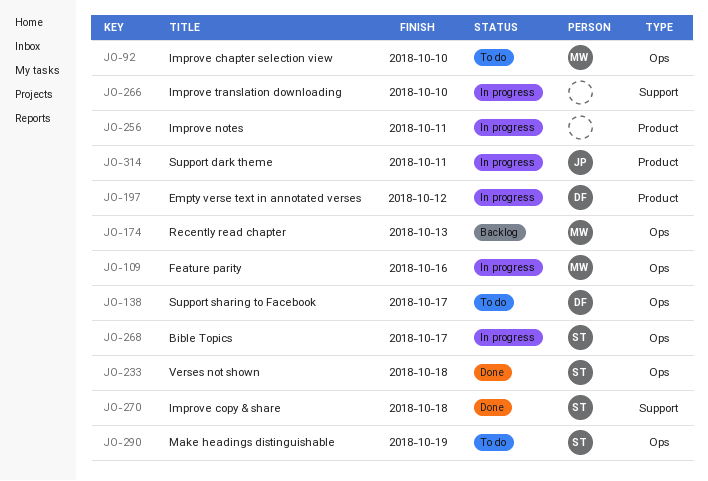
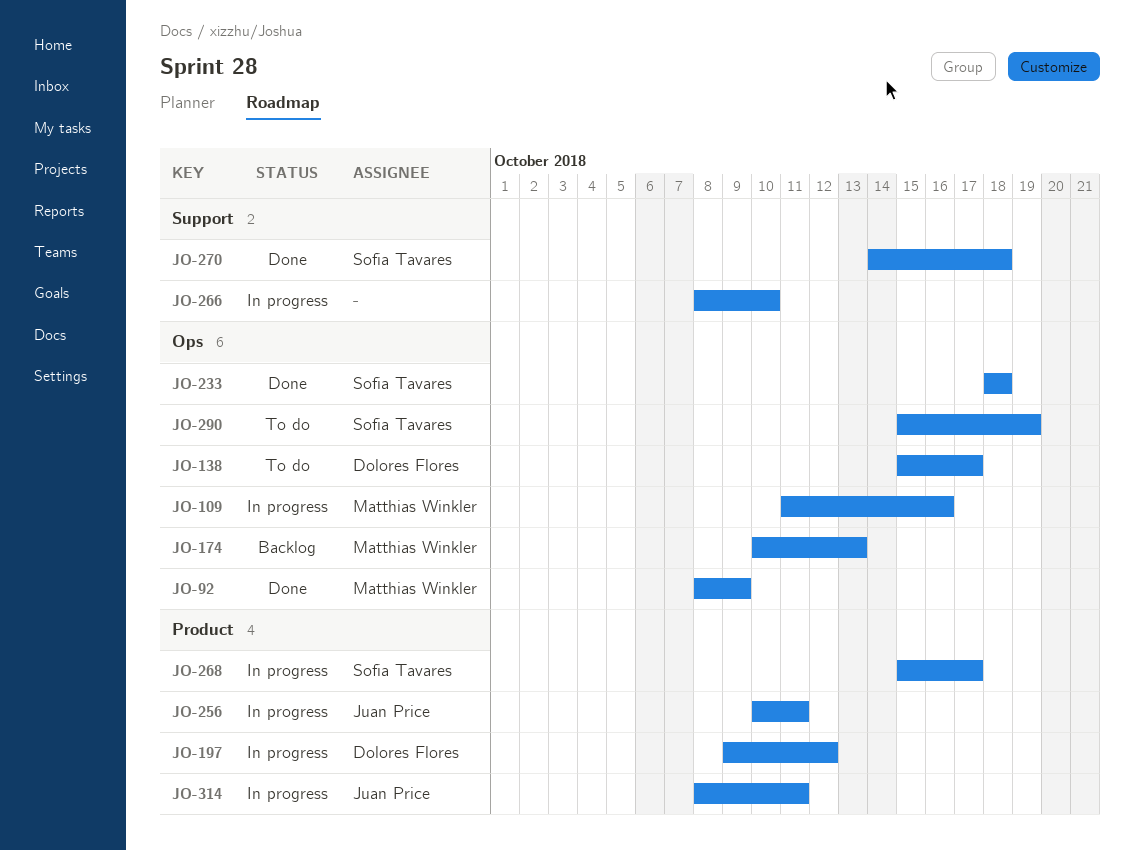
JO-92, status: To do -> Done
JO-92, due: Oct 10 -> Oct 9
JO-256, owner: none -> Juan Price
JO-268, label: Ops -> Product

